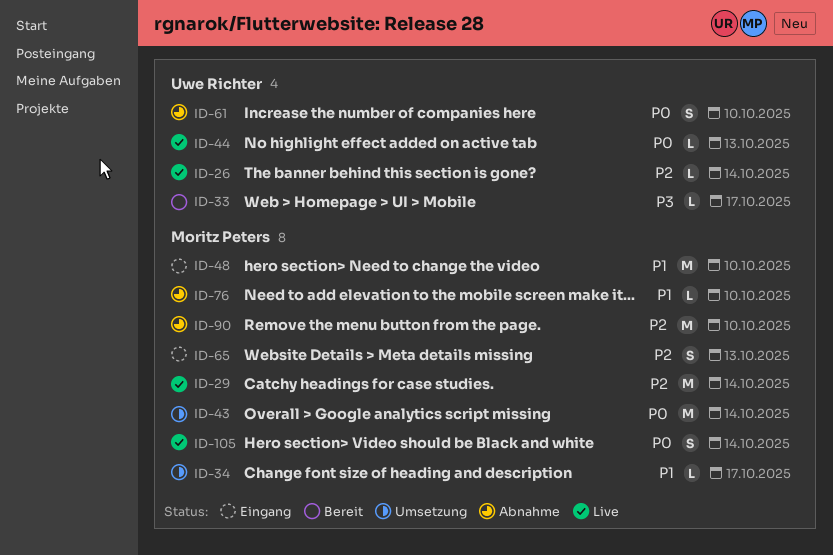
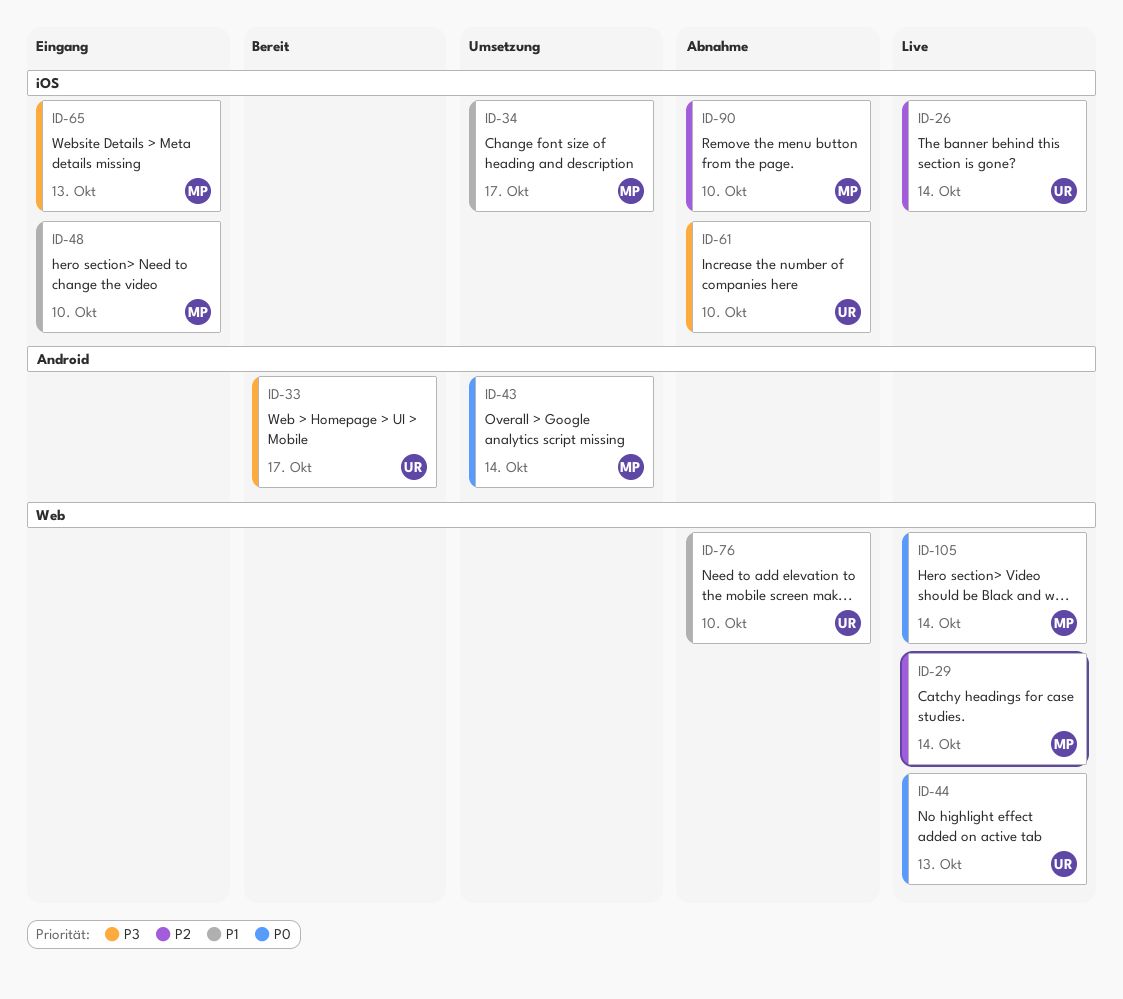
ID-61, priority: P0 -> P3
ID-65, priority: P2 -> P3
ID-76, owner: Moritz Peters -> Uwe Richter

